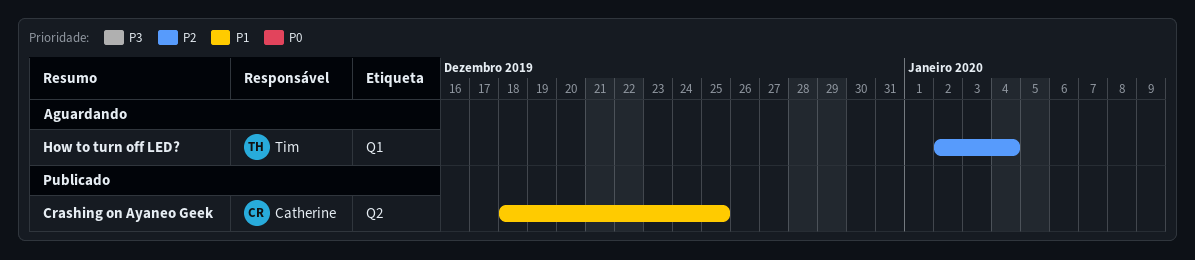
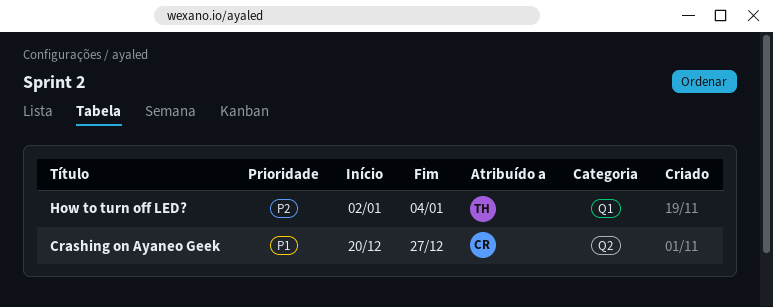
Crashing on Ayaneo Geek, start: Dec 18 -> Dec 20
Crashing on Ayaneo Geek, due: Dec 25 -> Dec 27

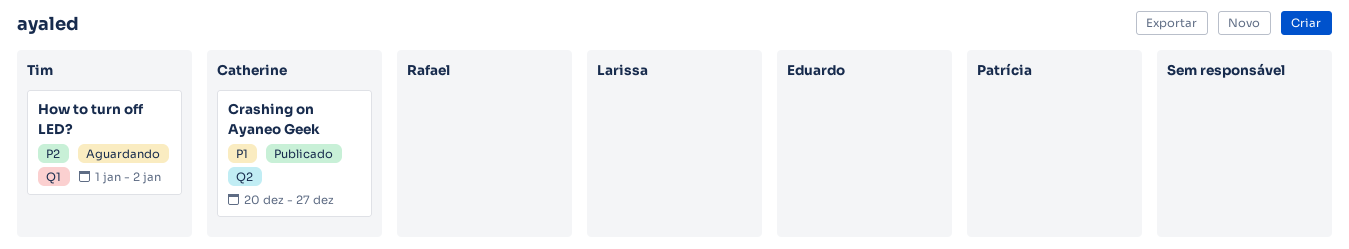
How to turn off LED?, start: Jan 2 -> Jan 1
How to turn off LED?, due: Jan 4 -> Jan 2

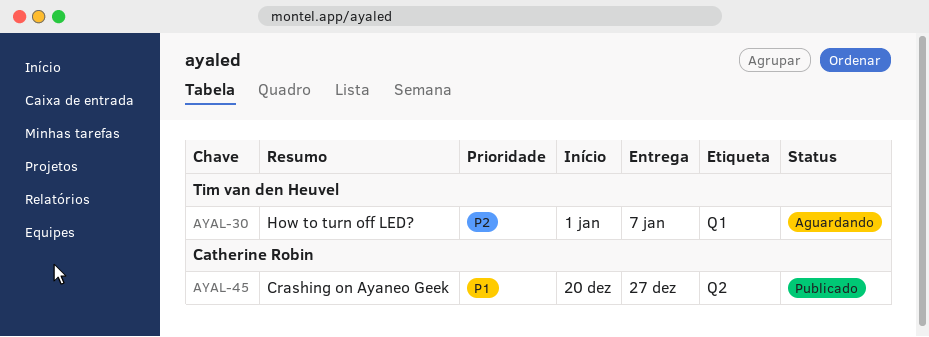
How to turn off LED?, due: Jan 2 -> Jan 7

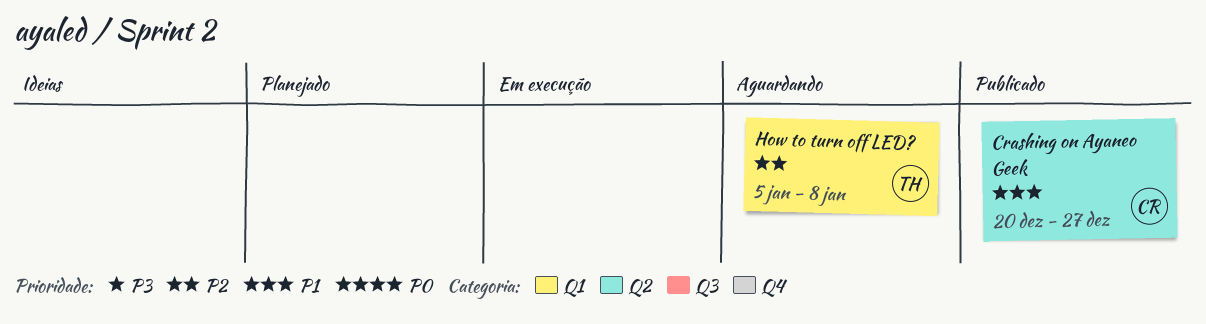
How to turn off LED?, start: Jan 1 -> Jan 5
How to turn off LED?, due: Jan 7 -> Jan 8

